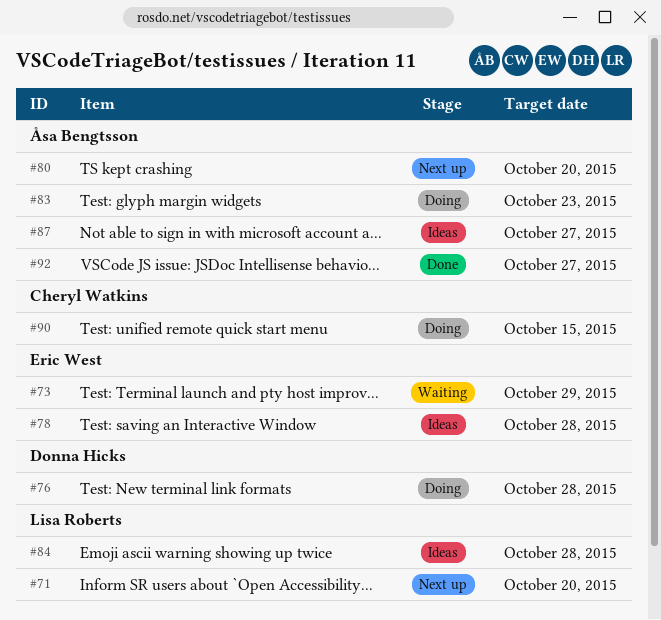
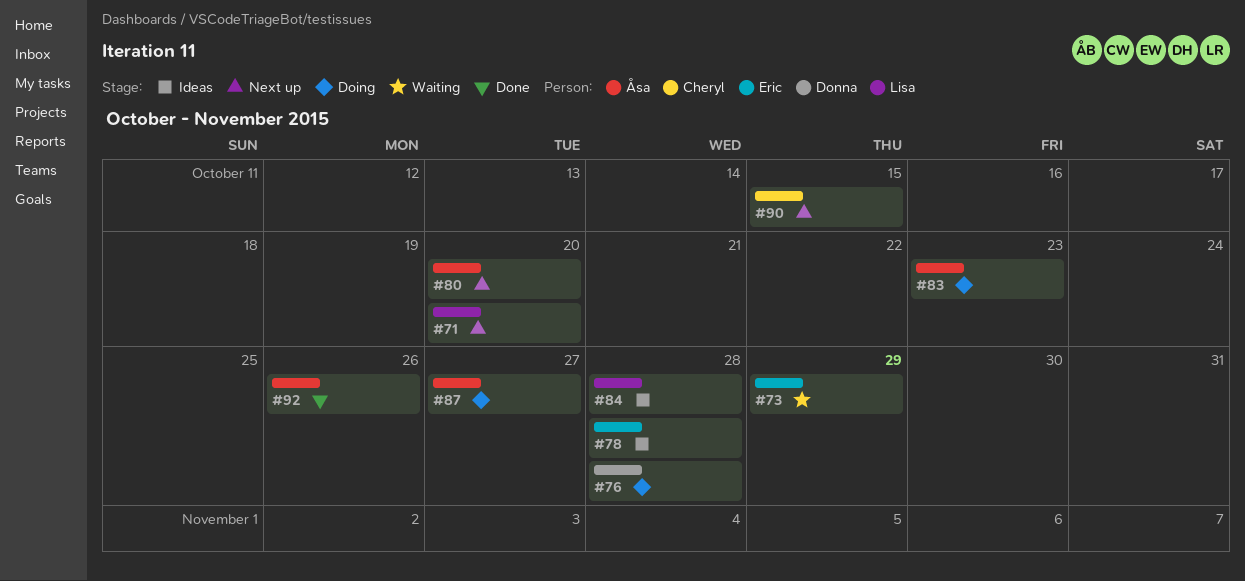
#87, status: Ideas -> Doing
#90, status: Doing -> Next up
#92, due: Oct 27 -> Oct 26

